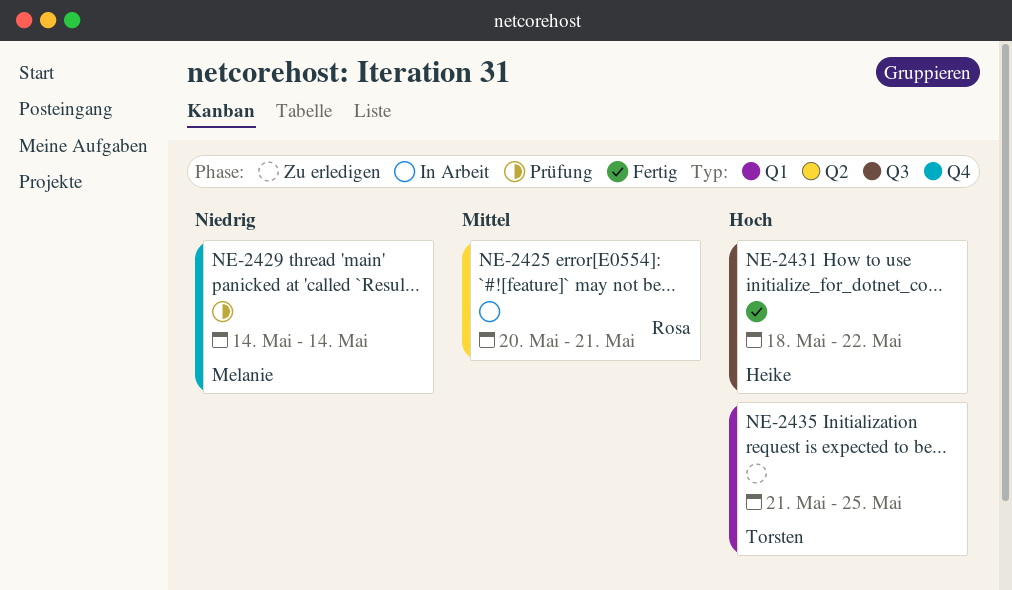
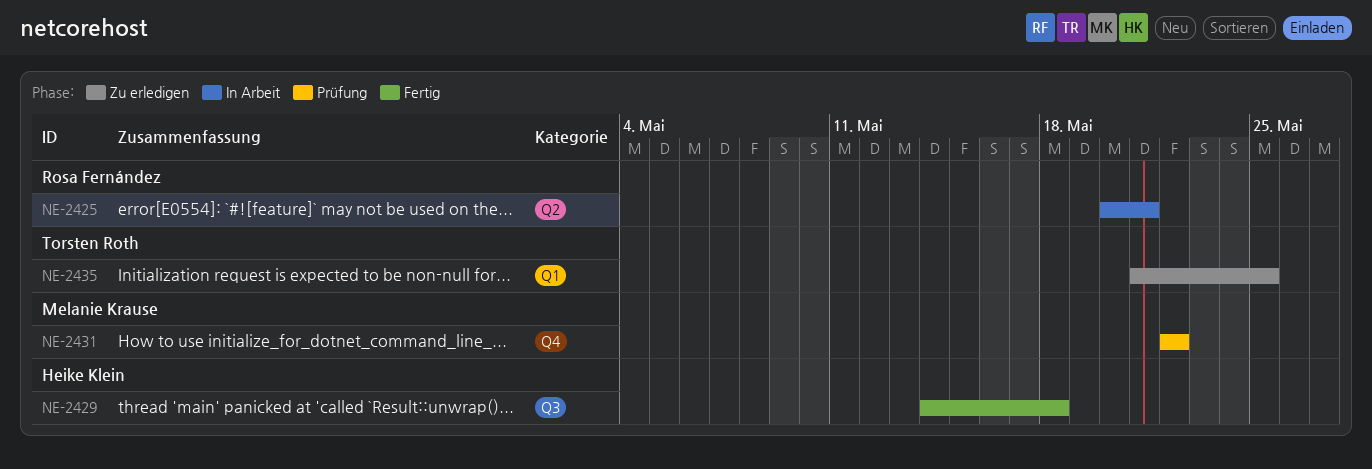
NE-2429, status: Prüfung -> Fertig
NE-2429, owner: Melanie Krause -> Heike Klein
NE-2429, label: Q4 -> Q3
NE-2429, due: May 14 -> May 18
NE-2431, status: Fertig -> Prüfung
NE-2431, owner: Heike Klein -> Melanie Krause
NE-2431, label: Q3 -> Q4
NE-2431, start: May 18 -> May 22

